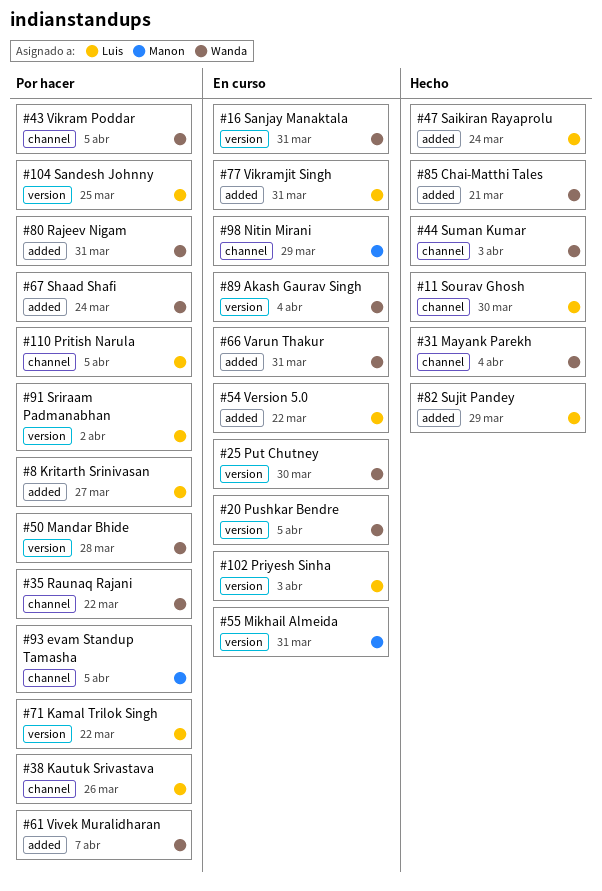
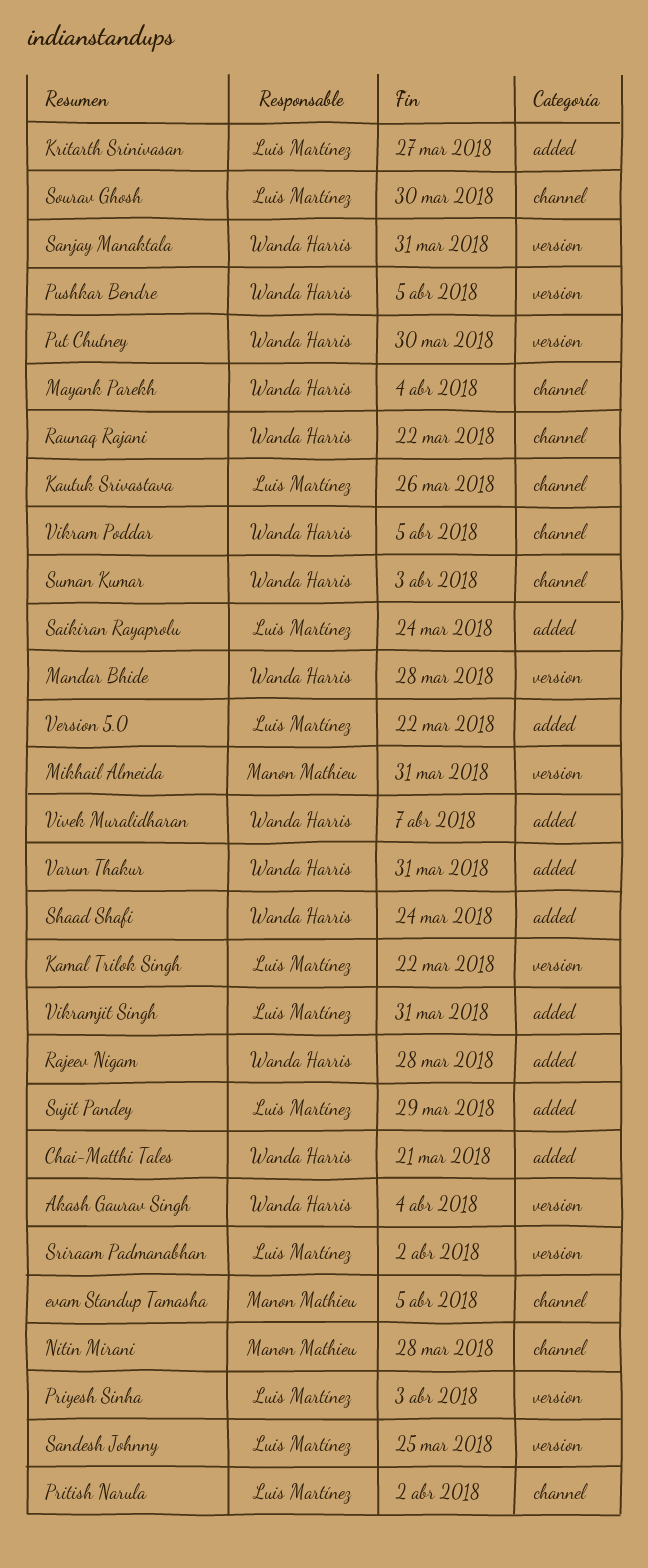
Nitin Mirani, due: Mar 29 -> Mar 28
Pritish Narula, due: Apr 5 -> Apr 2
Rajeev Nigam, due: Mar 31 -> Mar 28

